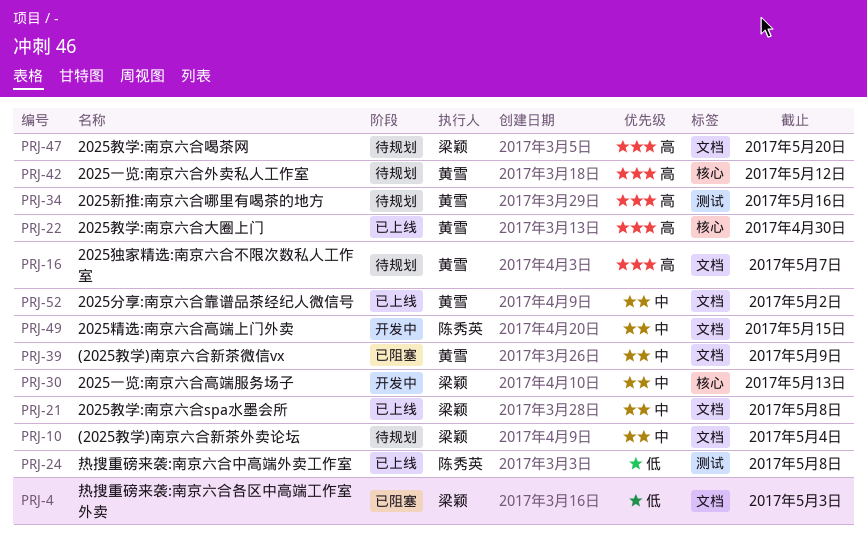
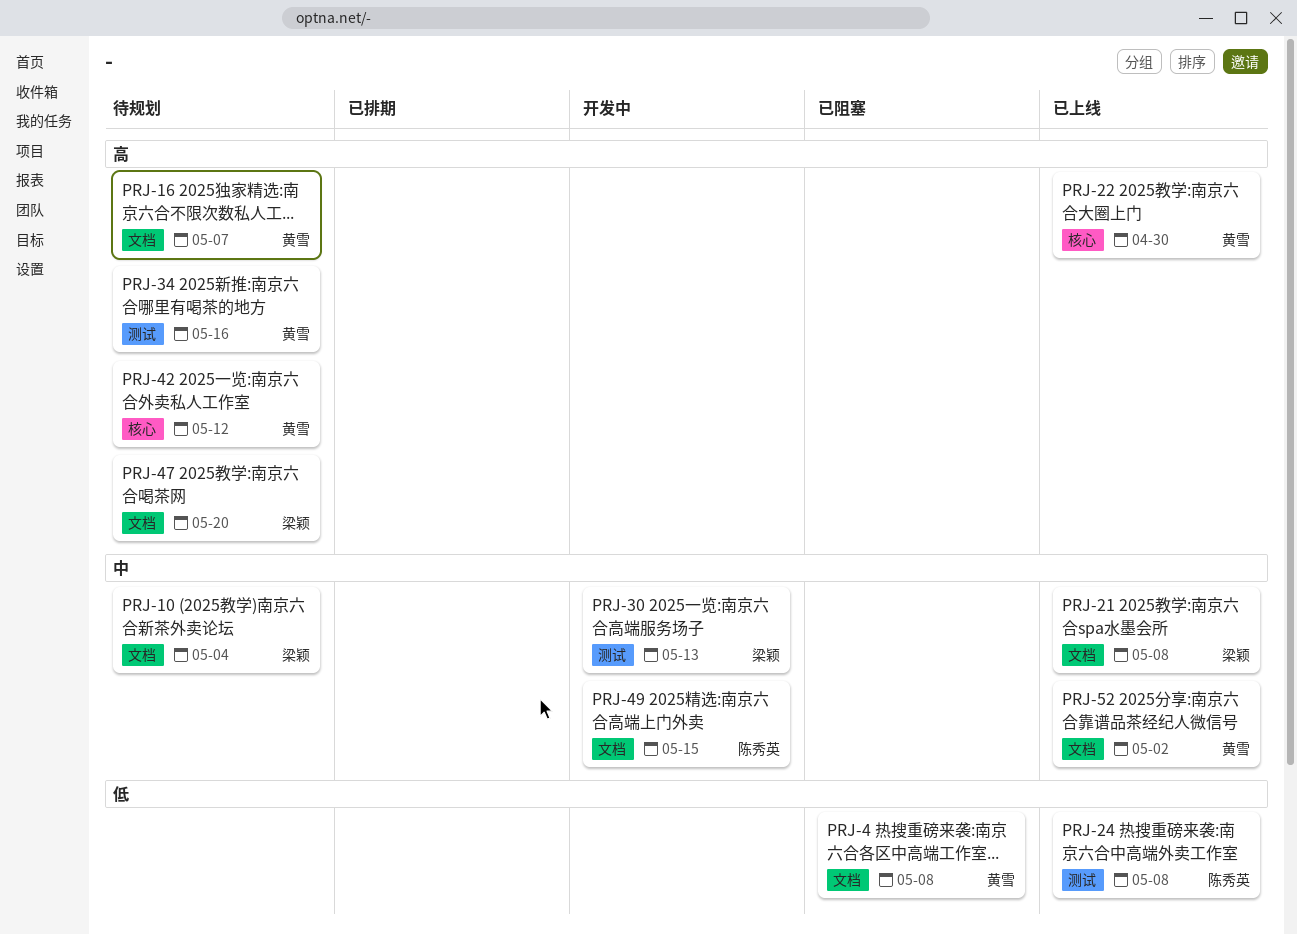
PRJ-4, owner: 梁颖 -> 黄雪
PRJ-4, due: May 3 -> May 8
PRJ-30, label: 核心 -> 测试
PRJ-39: present -> none

